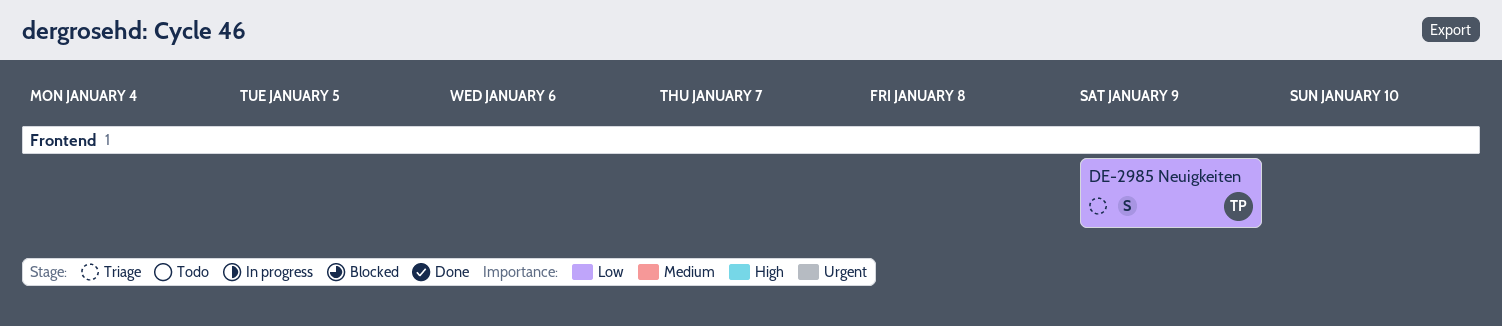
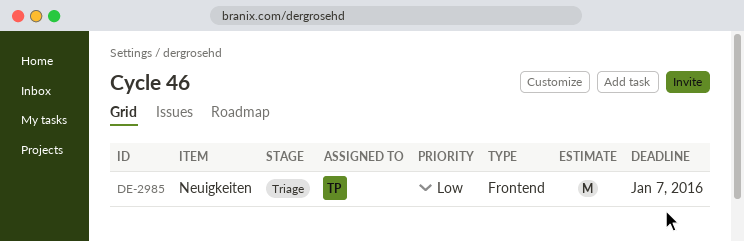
DE-2985, estimate: S -> M
DE-2985, due: Jan 9 -> Jan 7

